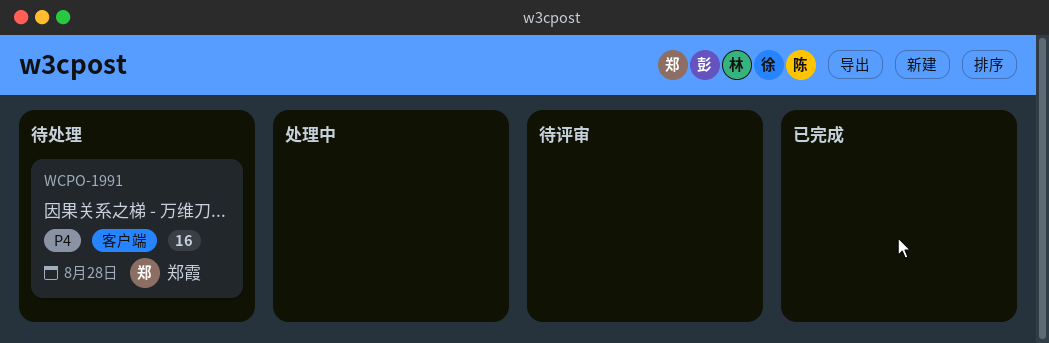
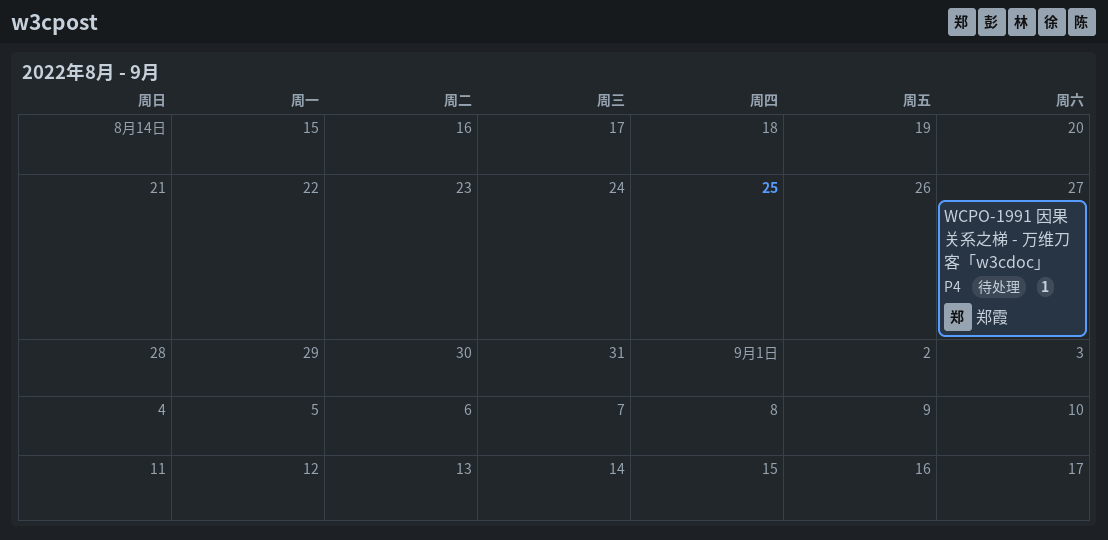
WCPO-1991, estimate: 16 -> 1
WCPO-1991, due: Aug 28 -> Aug 27

